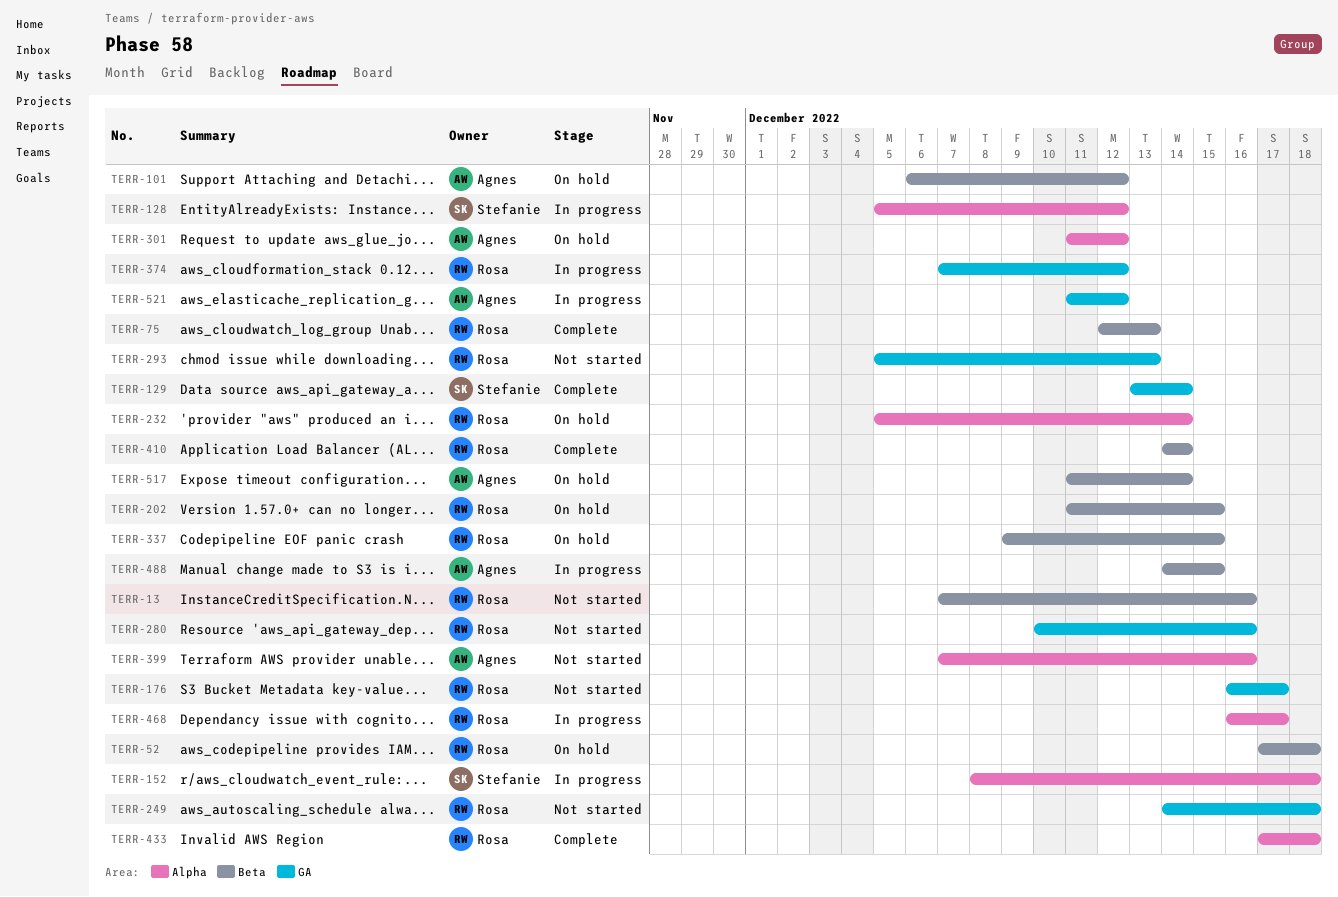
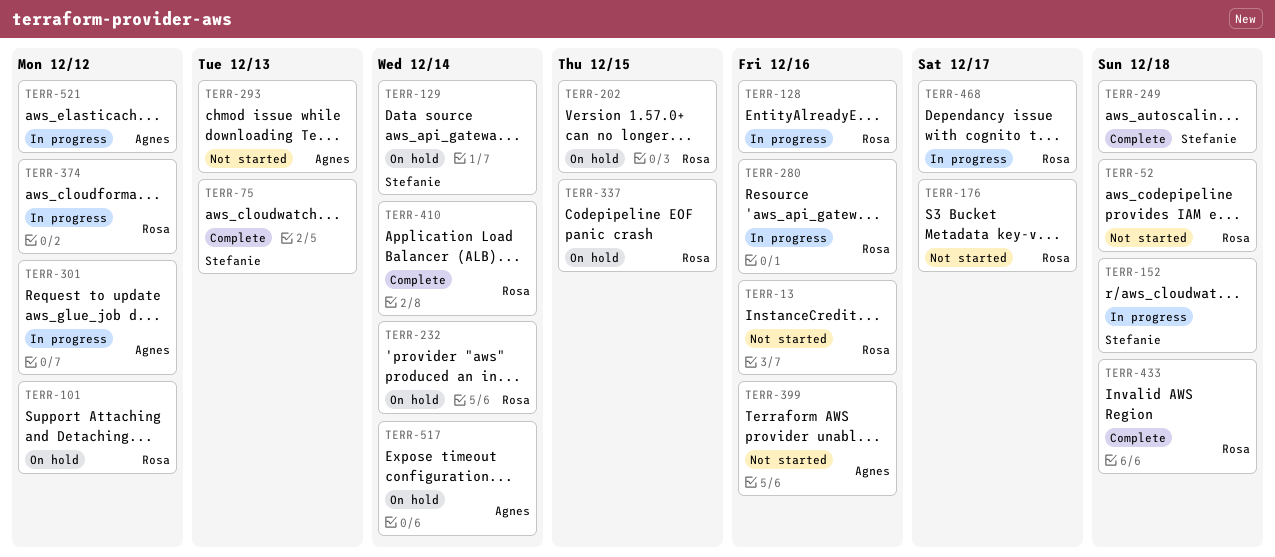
TERR-52, status: On hold -> Not started
TERR-75, owner: Rosa -> Stefanie
TERR-101, owner: Agnes -> Rosa
TERR-128, owner: Stefanie -> Rosa
TERR-128, due: Dec 12 -> Dec 16
TERR-129, status: Complete -> On hold
TERR-249, status: Not started -> Complete
TERR-249, owner: Rosa -> Stefanie
TERR-280, status: Not started -> In progress
TERR-293, owner: Rosa -> Agnes
TERR-301, status: On hold -> In progress
TERR-488: present -> none

